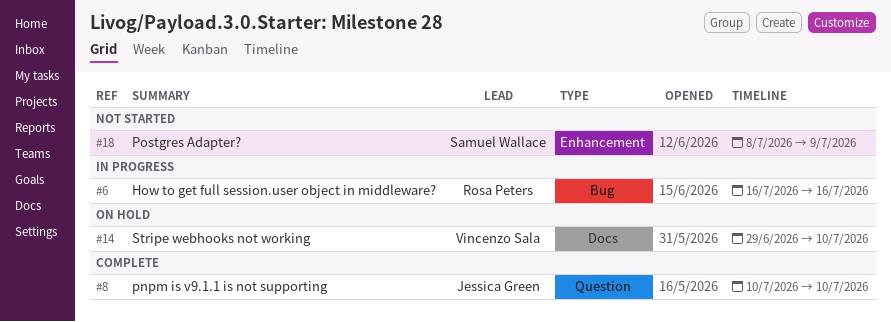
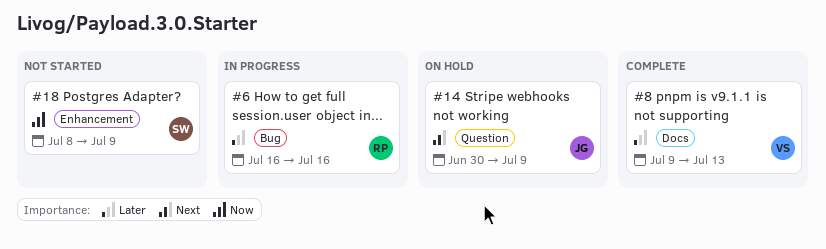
#8, owner: Jessica Green -> Vincenzo Sala
#8, label: Question -> Docs
#8, start: Jul 10 -> Jul 9
#8, due: Jul 10 -> Jul 13
#14, owner: Vincenzo Sala -> Jessica Green
#14, label: Docs -> Question
#14, start: Jun 29 -> Jun 30
#14, due: Jul 10 -> Jul 9

